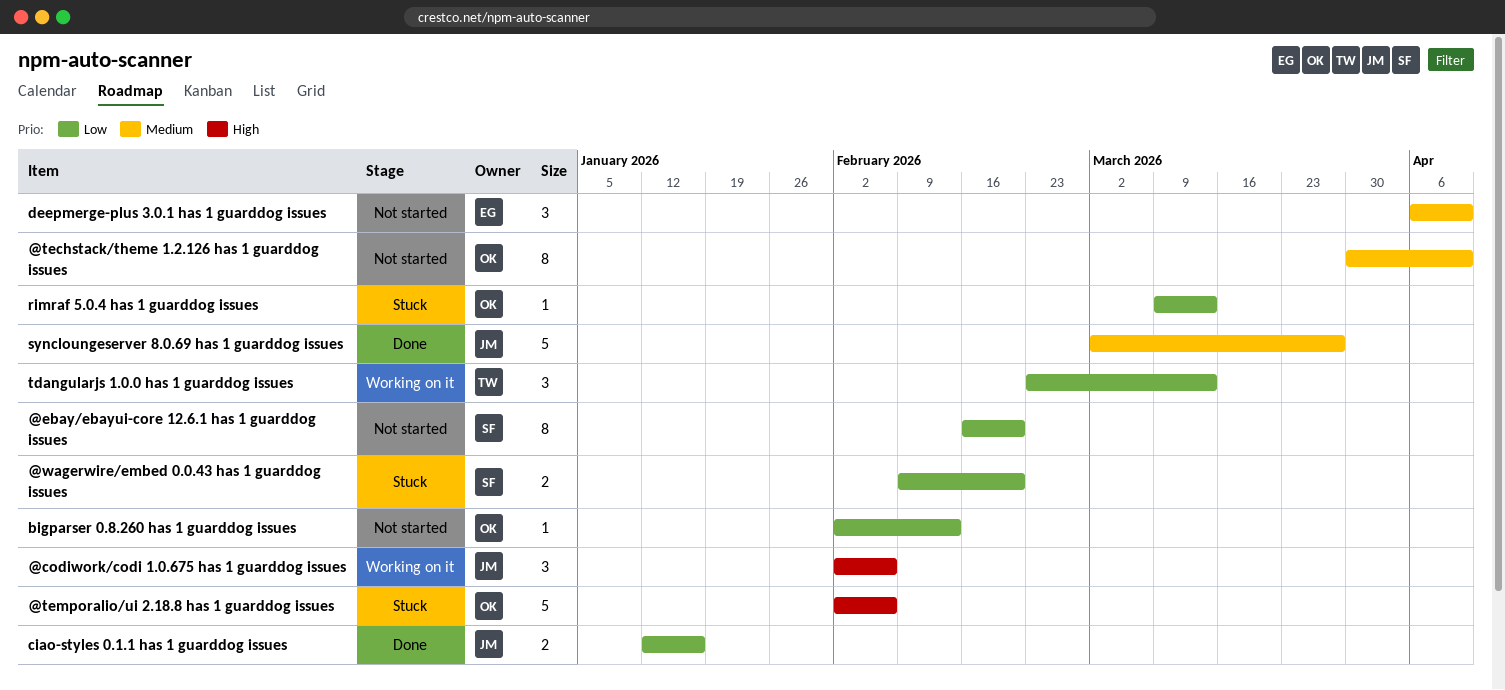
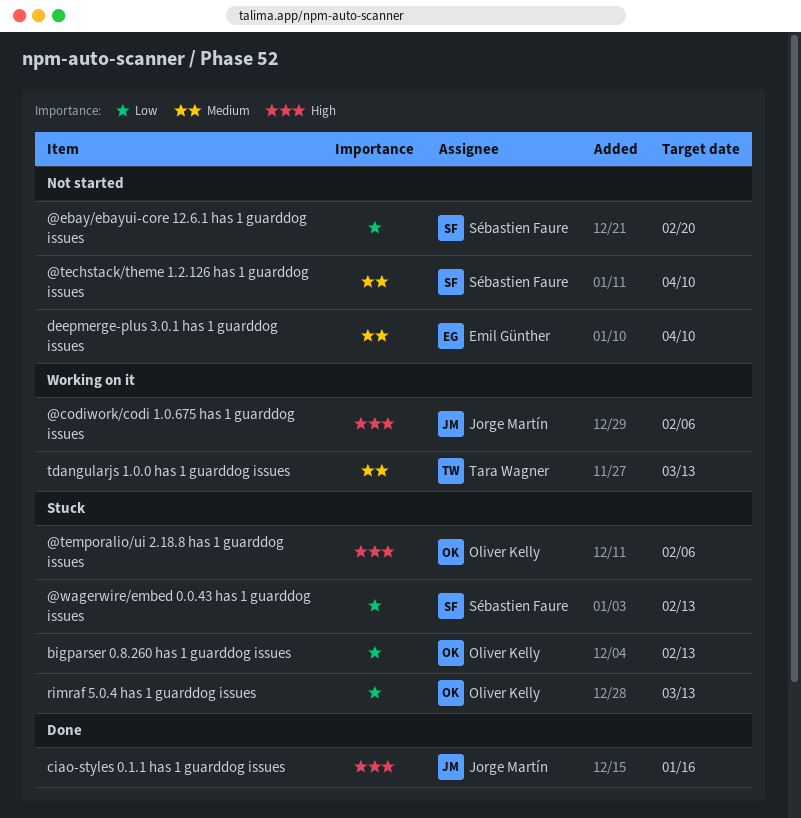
@techstack/theme 1.2.126 has 1 guarddog issues, owner: Oliver Kelly -> Sébastien Faure
@wagerwire/embed 0.0.43 has 1 guarddog issues, due: Feb 20 -> Feb 13
bigparser 0.8.260 has 1 guarddog issues, status: Not started -> Stuck
ciao-styles 0.1.1 has 1 guarddog issues, priority: Low -> High
syncloungeserver 8.0.69 has 1 guarddog issues: present -> none
tdangularjs 1.0.0 has 1 guarddog issues, priority: Low -> Medium

